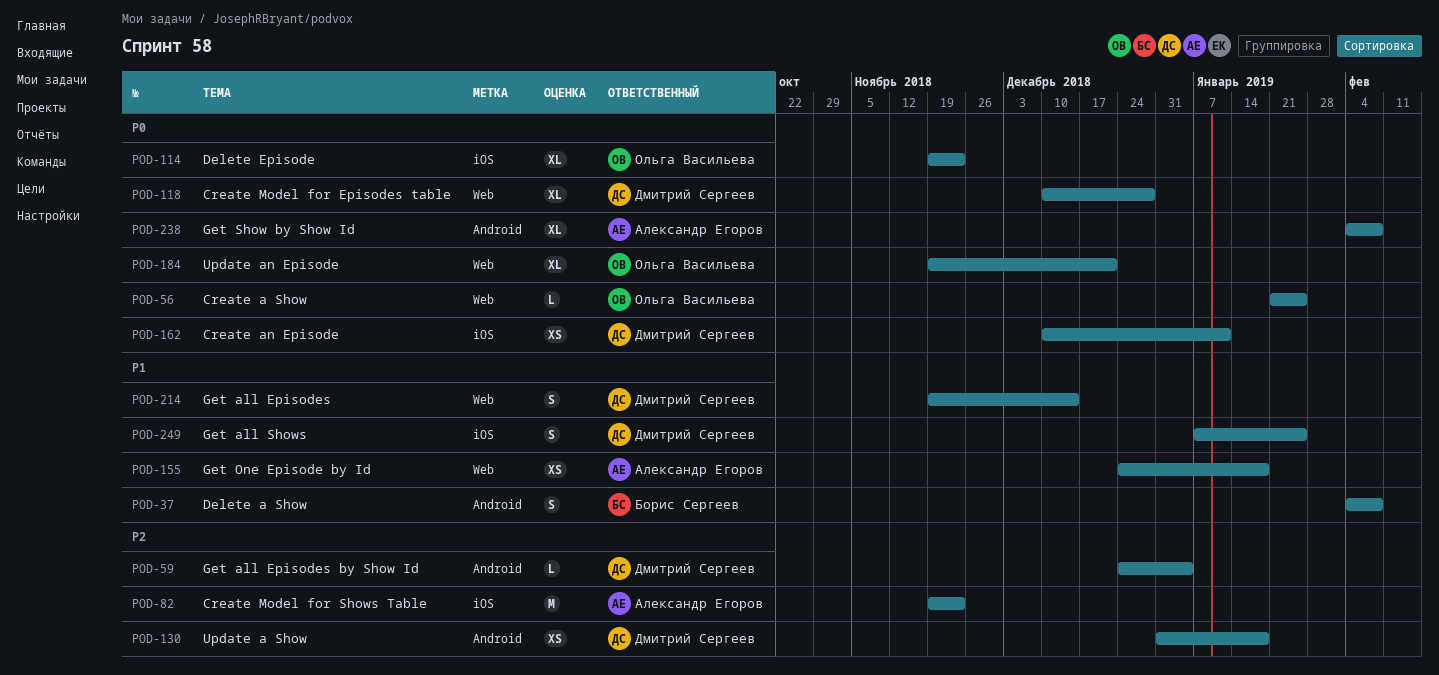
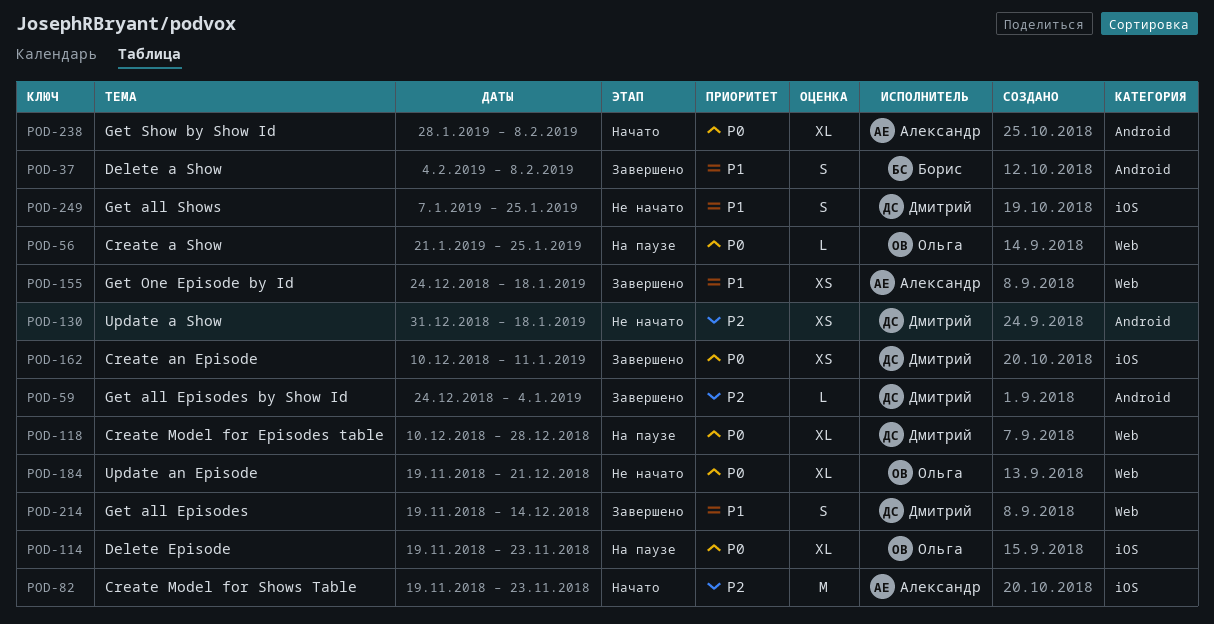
POD-238, start: Feb 4 -> Jan 28

